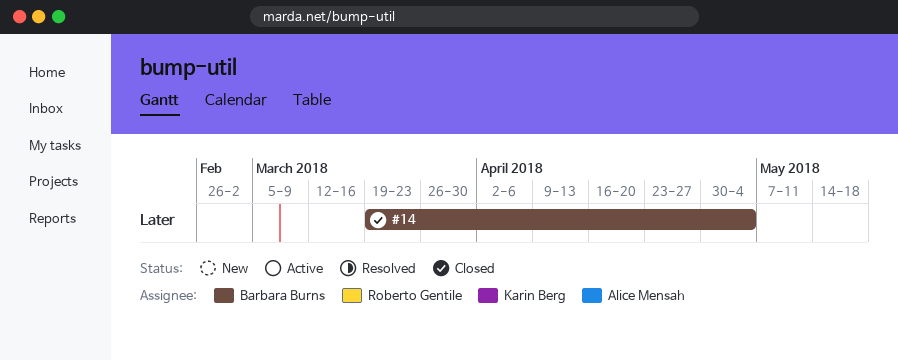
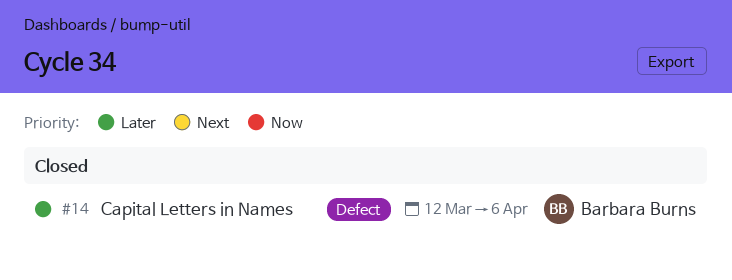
#14, start: Mar 19 -> Mar 12
#14, due: May 4 -> Apr 6

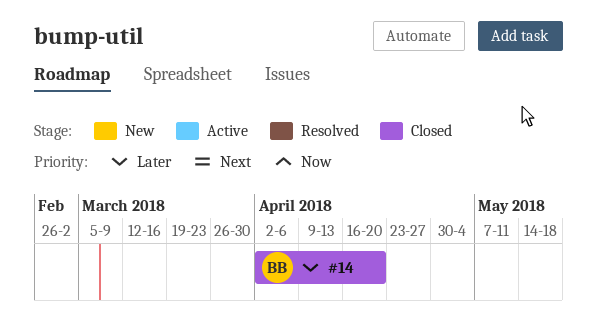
#14, start: Mar 12 -> Apr 2
#14, due: Apr 6 -> Apr 20

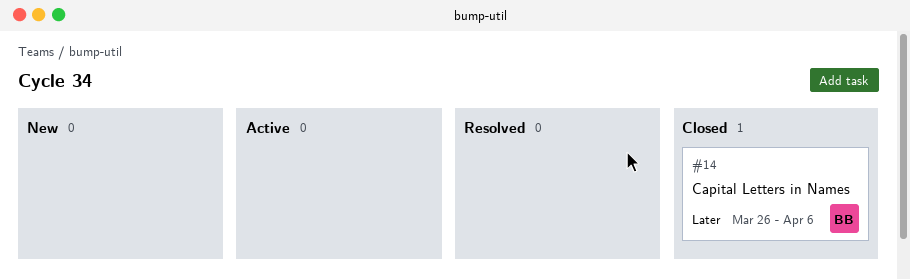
#14, start: Apr 2 -> Mar 26
#14, due: Apr 20 -> Apr 6

